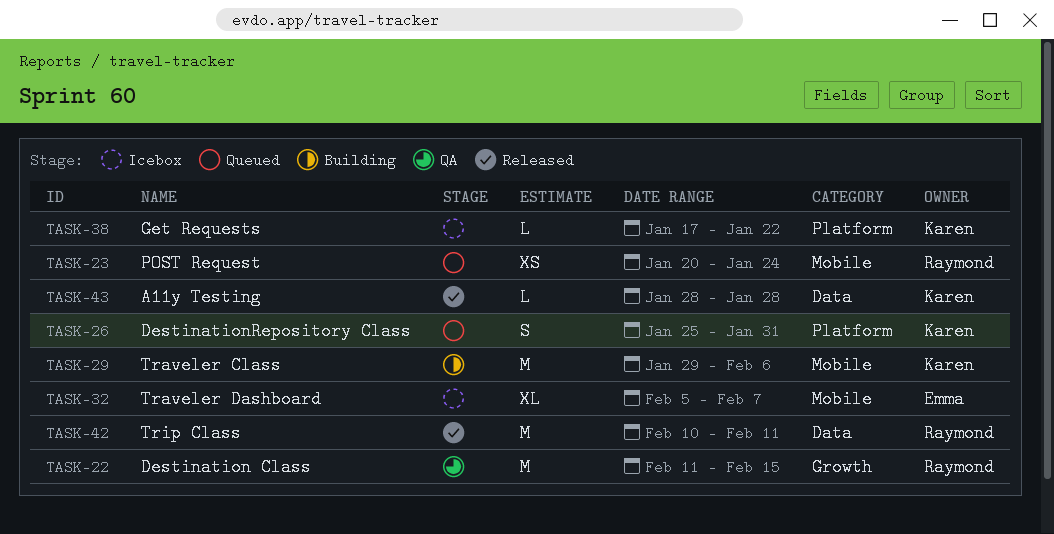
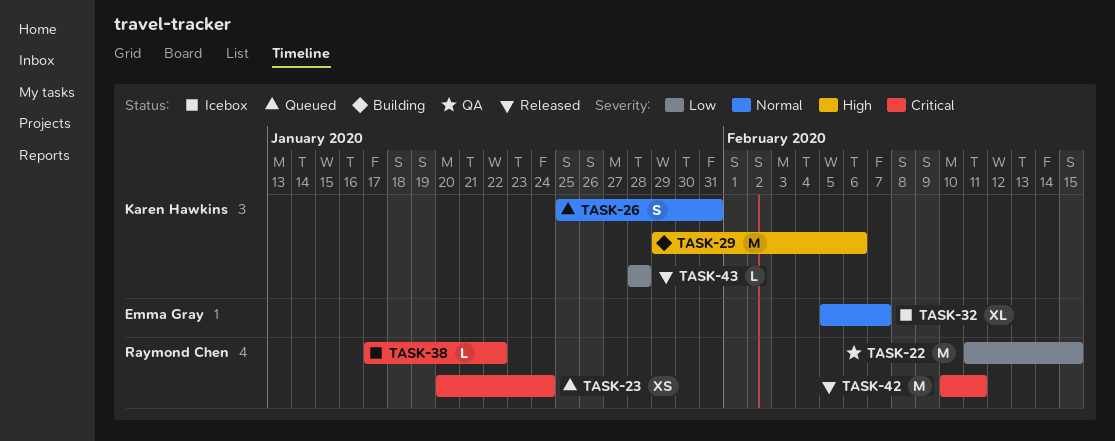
TASK-38, owner: Karen Hawkins -> Raymond Chen

